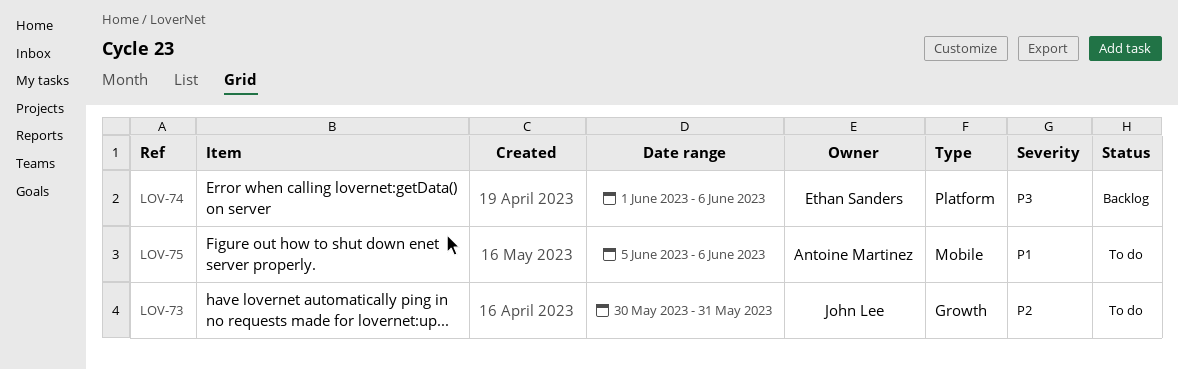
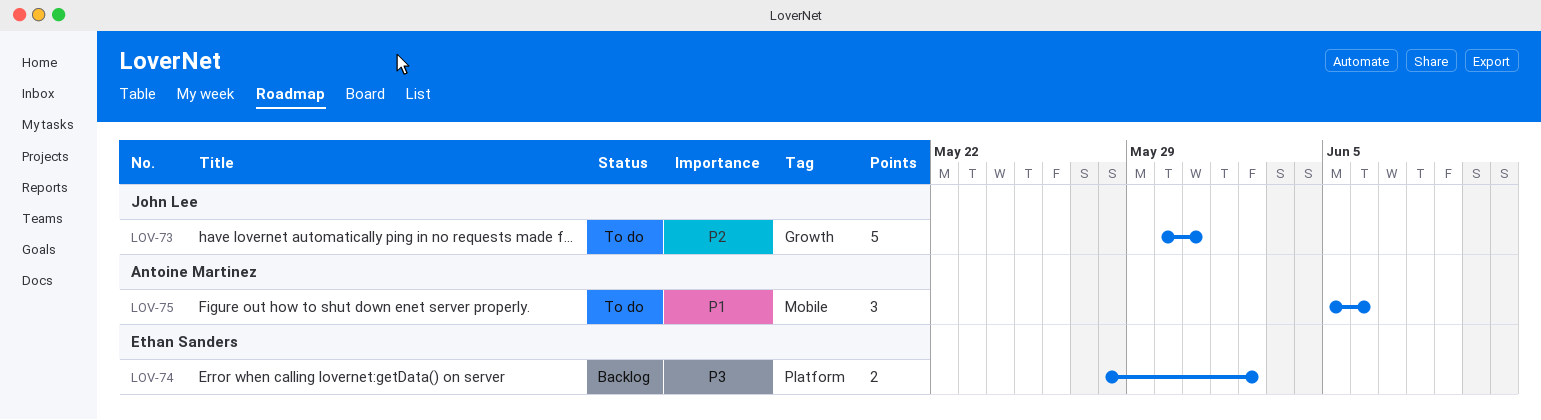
LOV-74, start: Jun 1 -> May 28
LOV-74, due: Jun 6 -> Jun 2

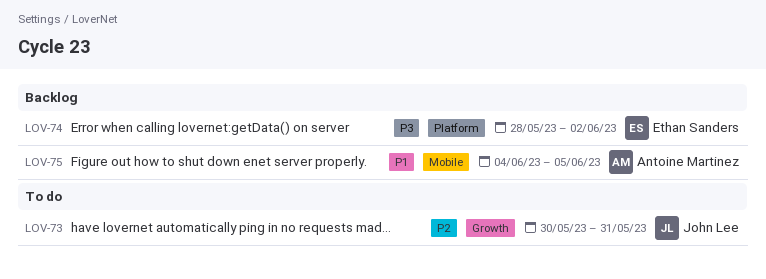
LOV-75, status: To do -> Backlog
LOV-75, start: Jun 5 -> Jun 4
LOV-75, due: Jun 6 -> Jun 5

